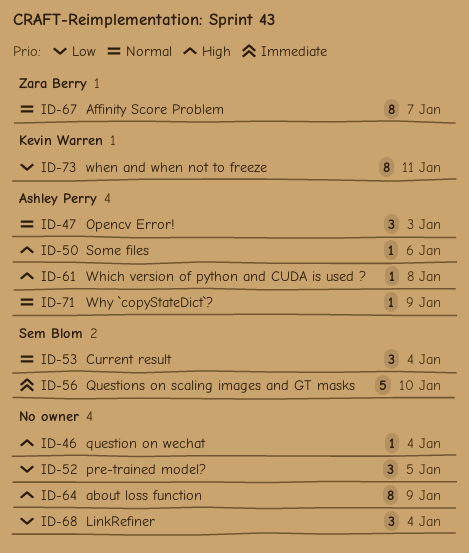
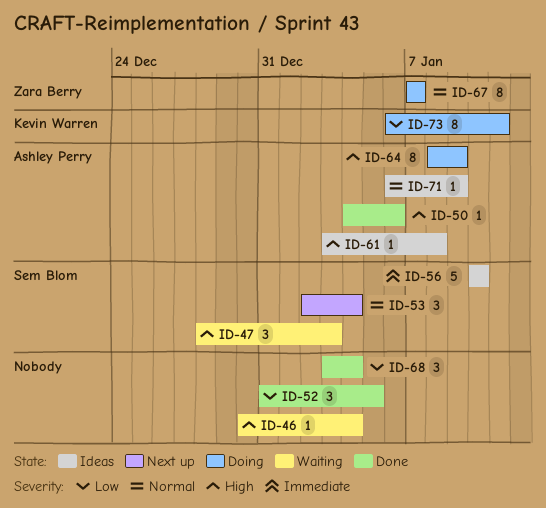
ID-47, owner: Ashley Perry -> Sem Blom
ID-47, priority: Normal -> High
ID-64, owner: none -> Ashley Perry

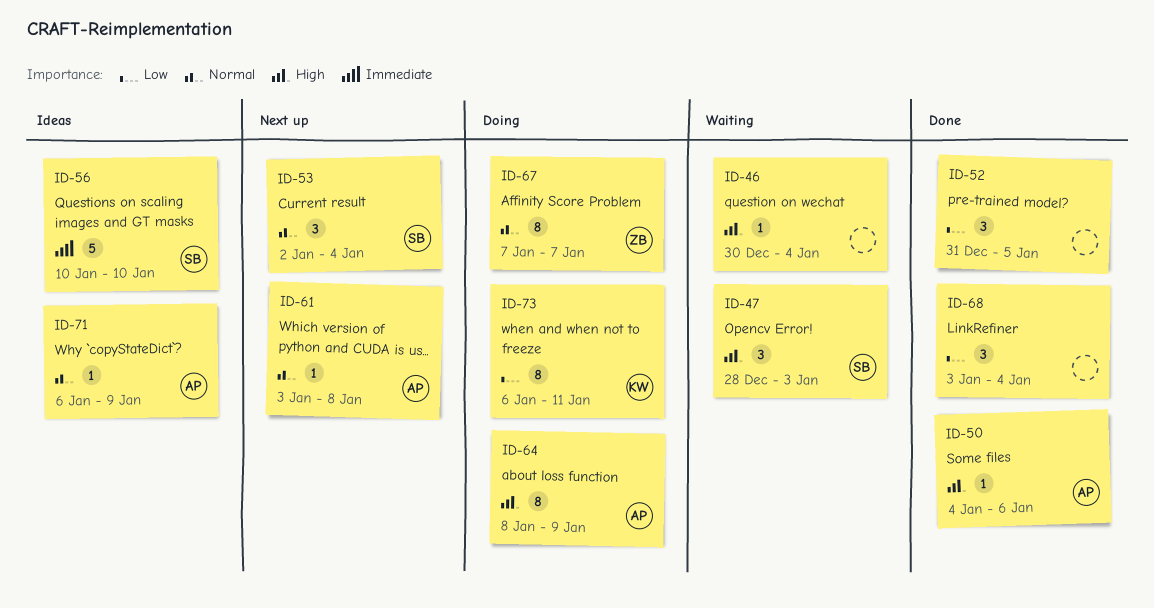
ID-61, status: Ideas -> Next up
ID-61, priority: High -> Normal

